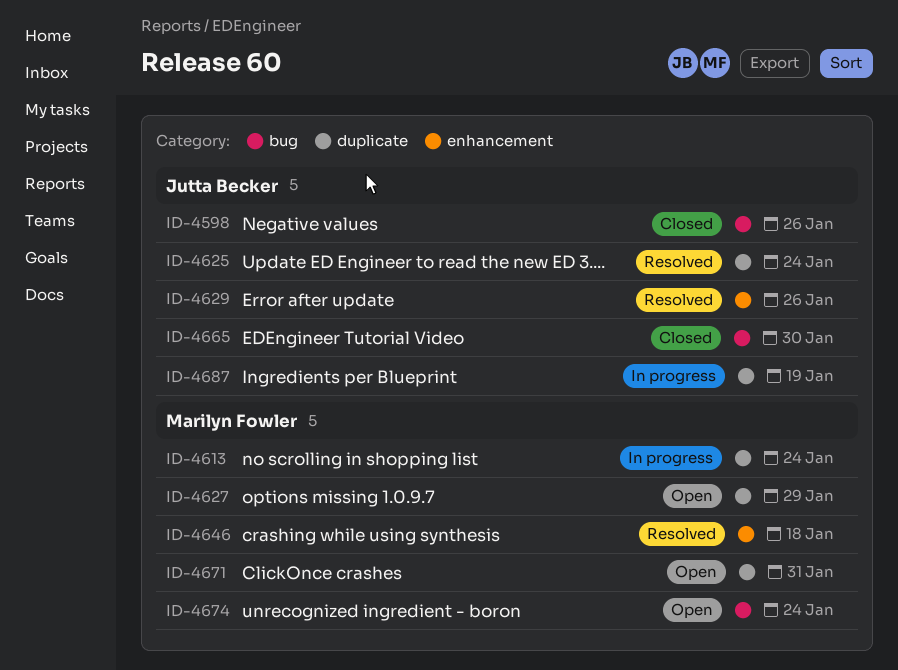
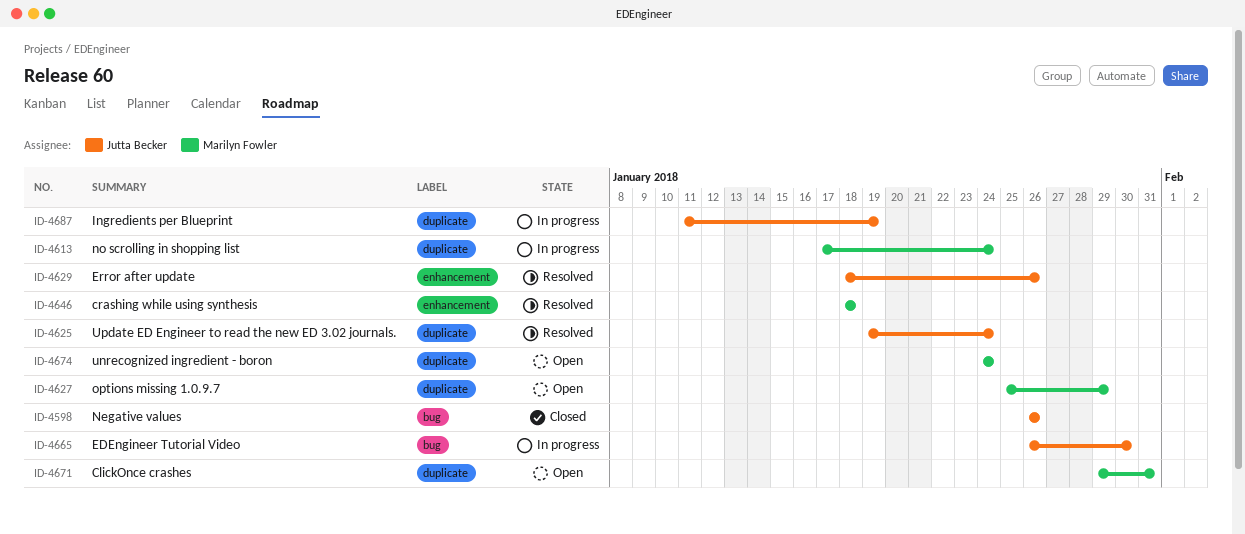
ID-4665, status: Closed -> In progress
ID-4674, label: bug -> duplicate

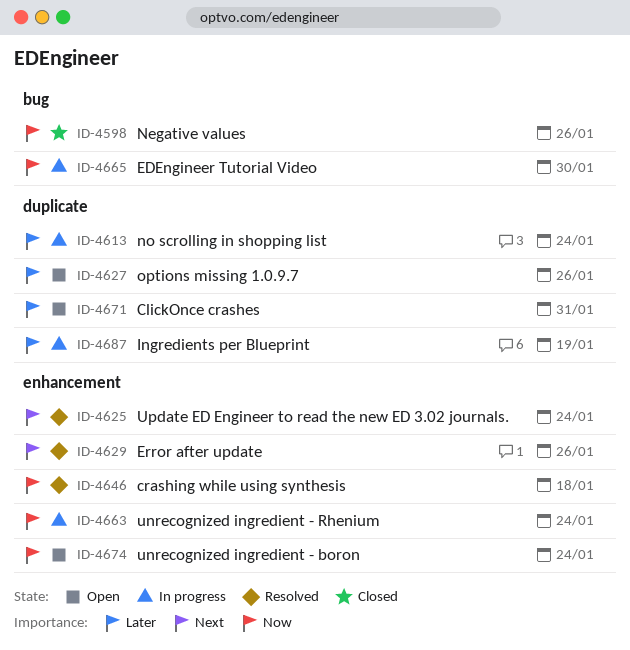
ID-4625, label: duplicate -> enhancement
ID-4627, due: Jan 29 -> Jan 26
ID-4663: none -> present
ID-4674, label: duplicate -> enhancement

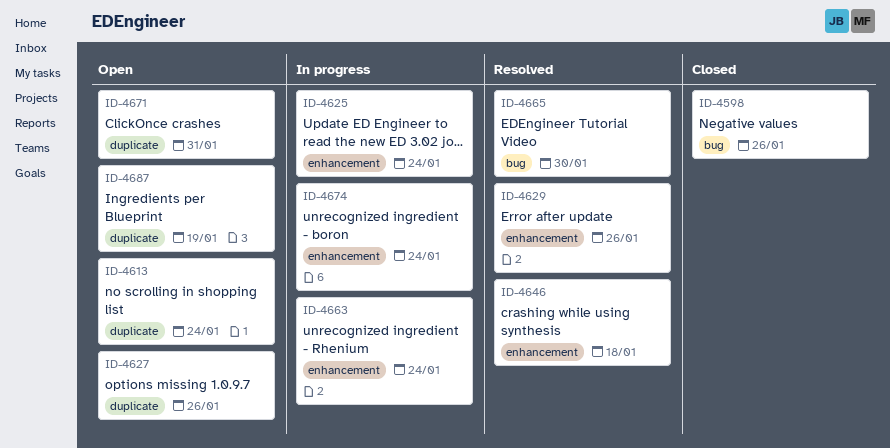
ID-4613, status: In progress -> Open
ID-4625, status: Resolved -> In progress
ID-4665, status: In progress -> Resolved
ID-4674, status: Open -> In progress
ID-4687, status: In progress -> Open

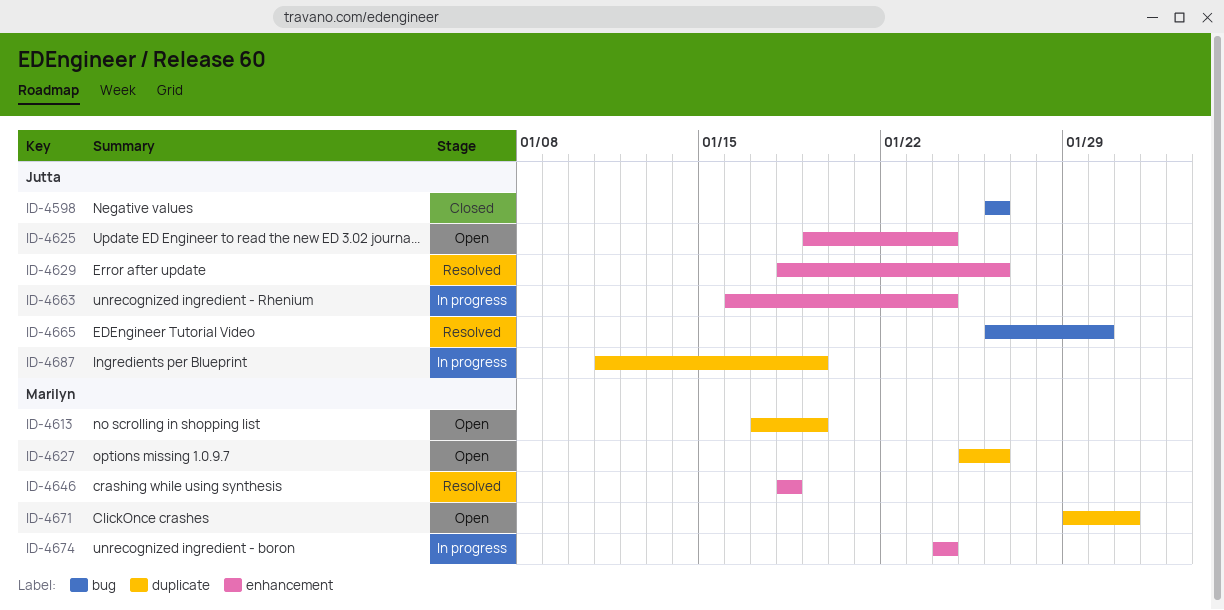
ID-4613, due: Jan 24 -> Jan 19
ID-4625, status: In progress -> Open
ID-4687, status: Open -> In progress

